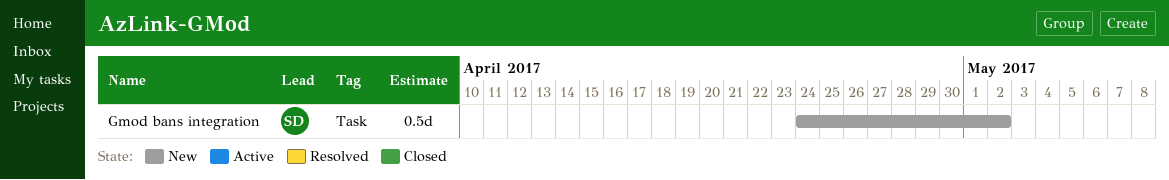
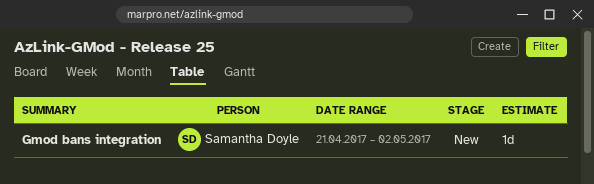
Gmod bans integration, estimate: 0.5d -> 1d
Gmod bans integration, start: Apr 24 -> Apr 21

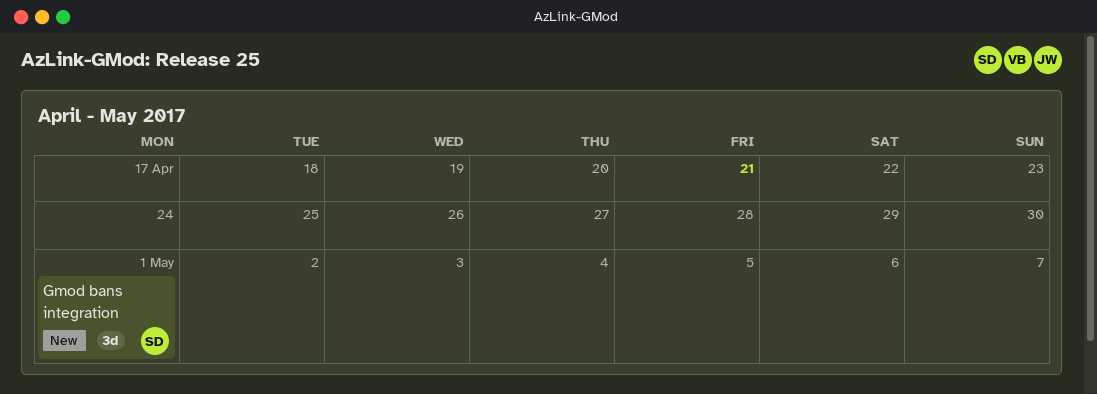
Gmod bans integration, estimate: 1d -> 3d
Gmod bans integration, due: May 2 -> May 1

